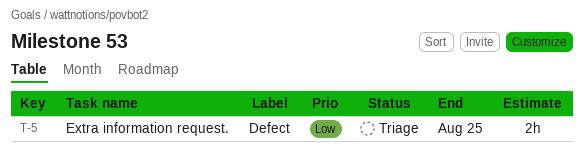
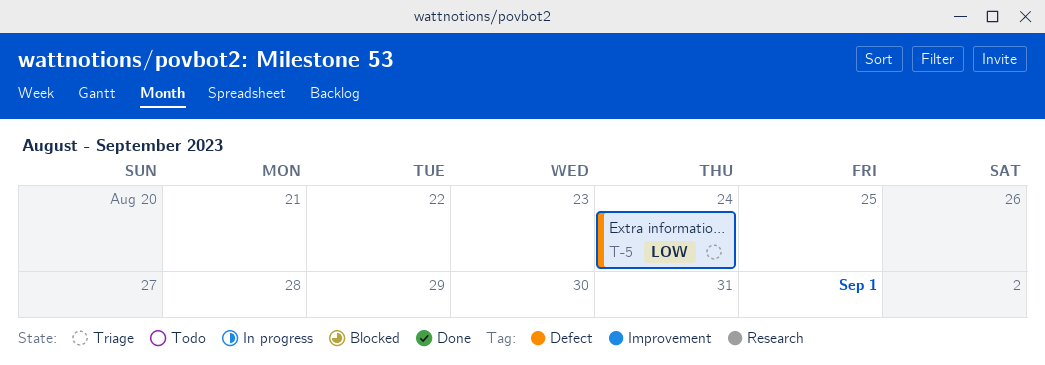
T-5, due: Aug 25 -> Aug 24

